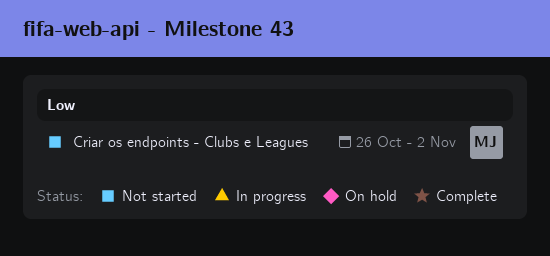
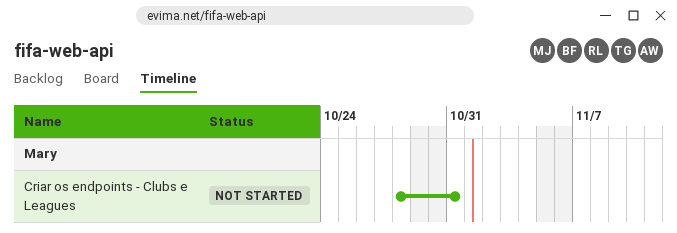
Criar os endpoints - Clubs e Leagues, start: Oct 26 -> Oct 28
Criar os endpoints - Clubs e Leagues, due: Nov 2 -> Oct 31

